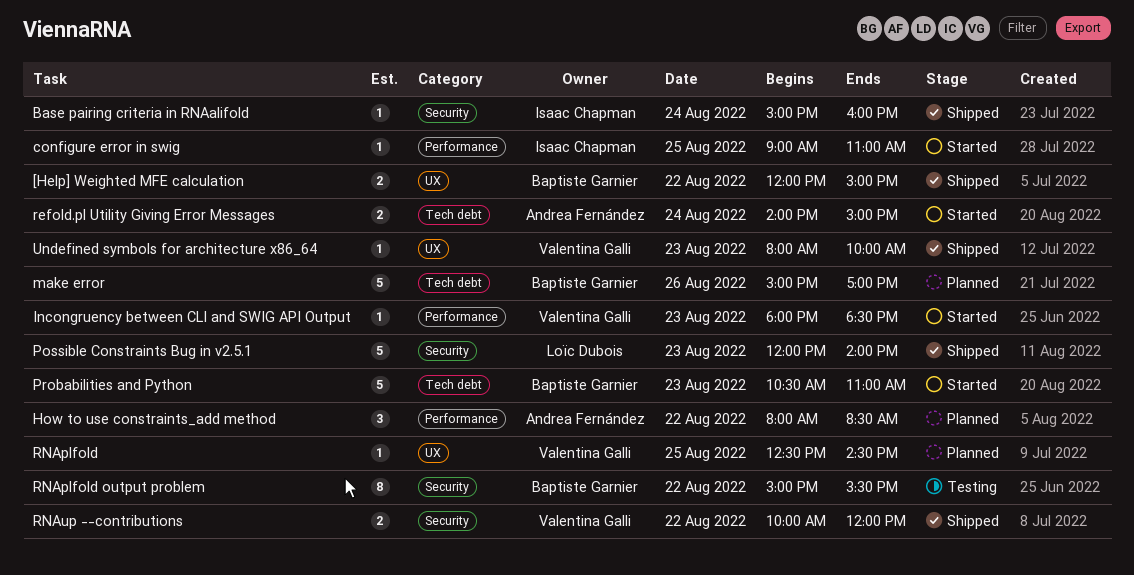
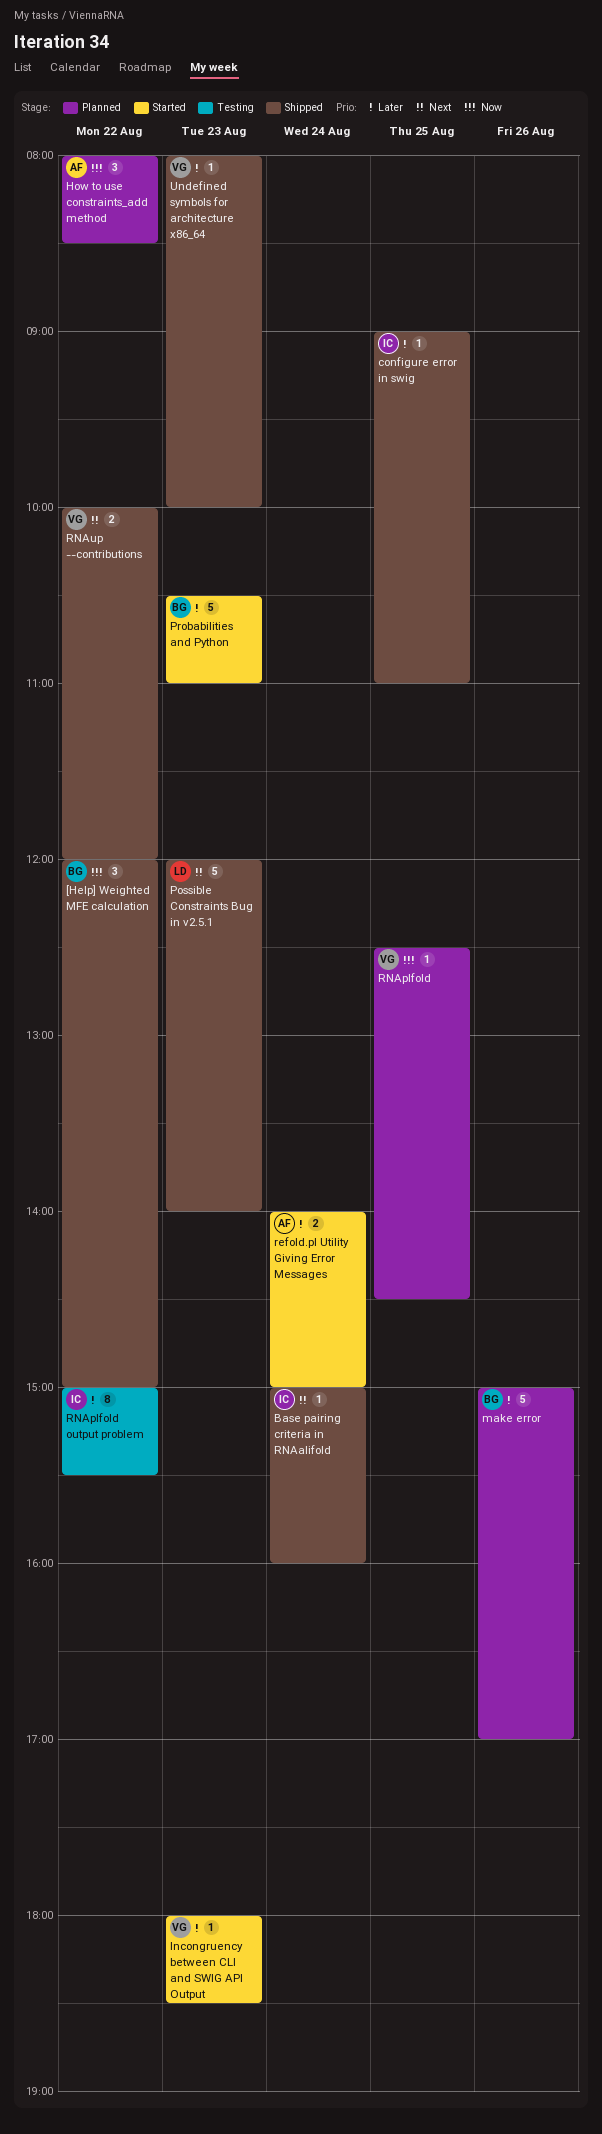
[Help] Weighted MFE calculation, estimate: 2 -> 3
configure error in swig, status: Started -> Shipped
RNAplfold output problem, owner: Baptiste Garnier -> Isaac Chapman

